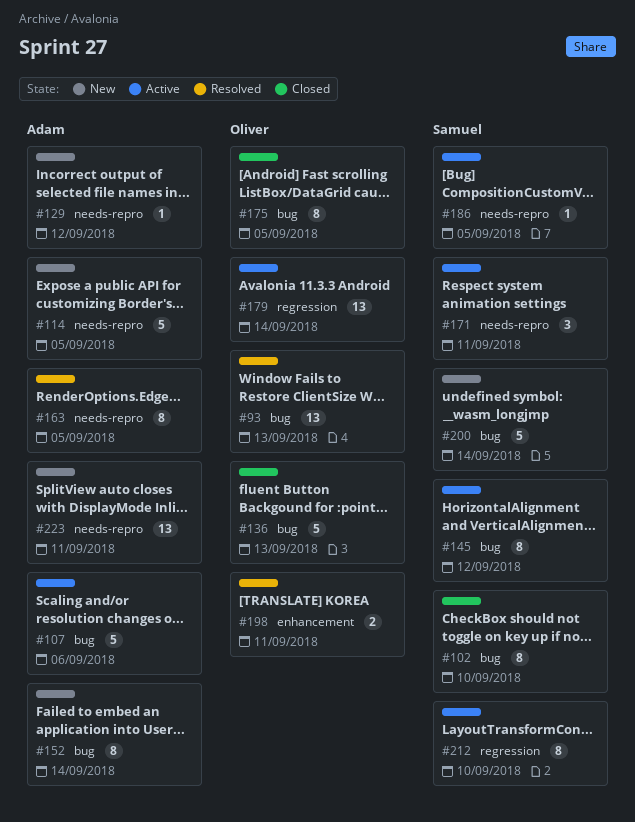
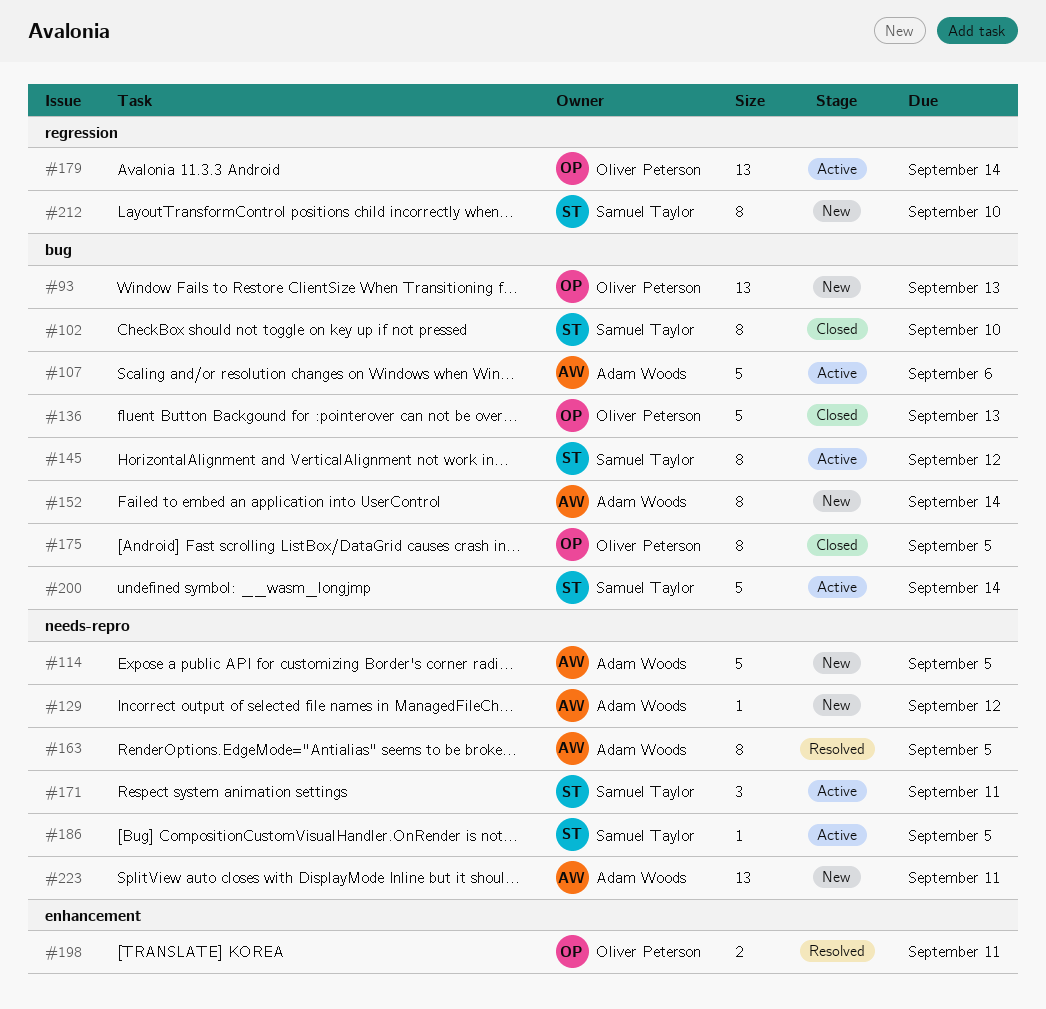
#93, status: Resolved -> New
#200, status: New -> Active
#212, status: Active -> New

